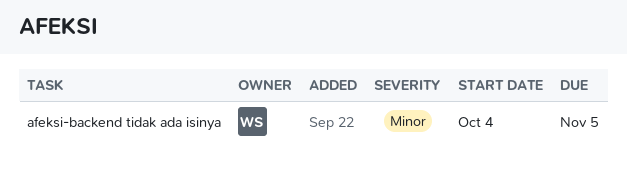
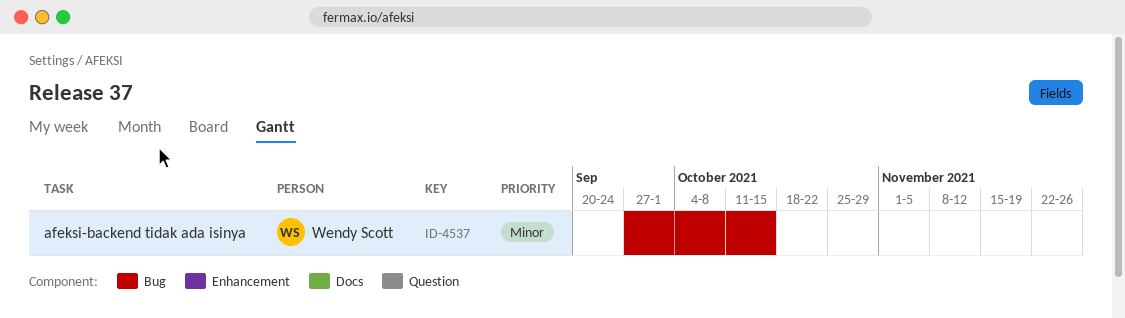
afeksi-backend tidak ada isinya, start: Oct 4 -> Sep 27
afeksi-backend tidak ada isinya, due: Nov 5 -> Oct 15

